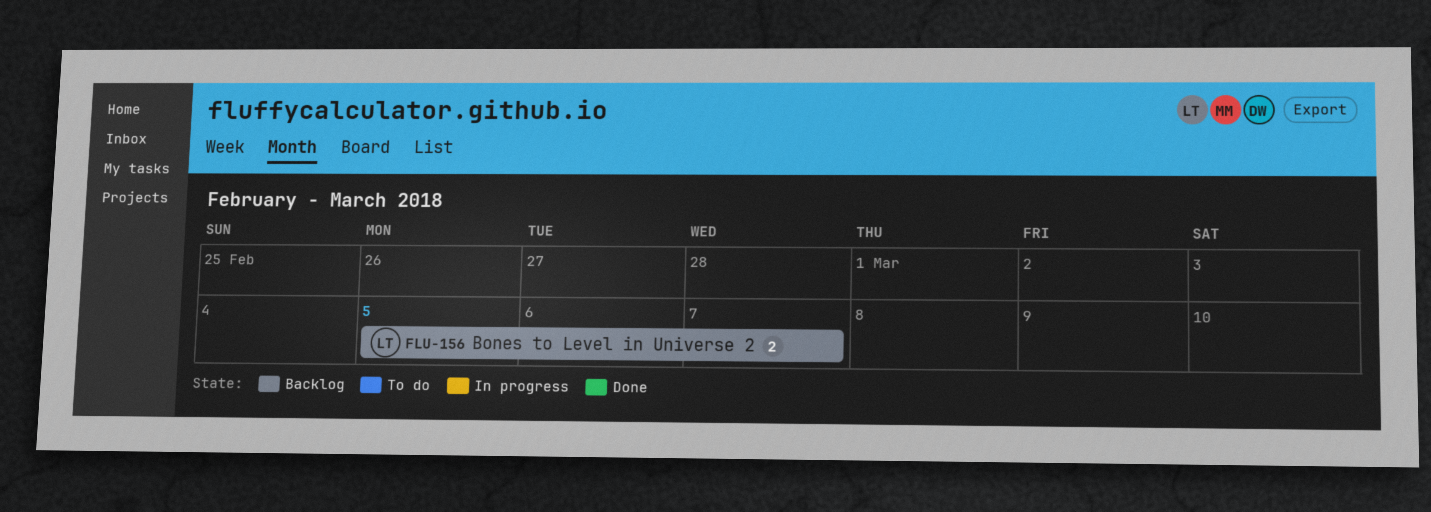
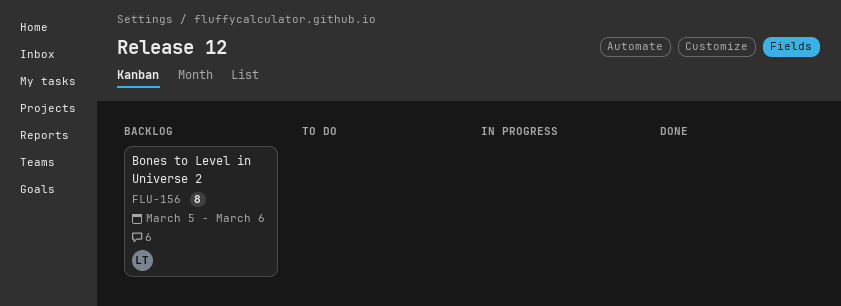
FLU-156, estimate: 2 -> 8
FLU-156, due: Mar 7 -> Mar 6

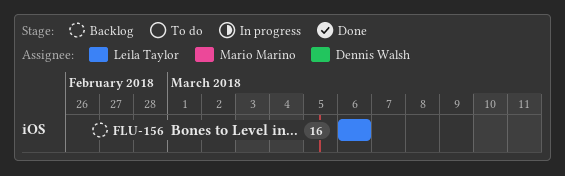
FLU-156, estimate: 8 -> 16
FLU-156, start: Mar 5 -> Mar 6

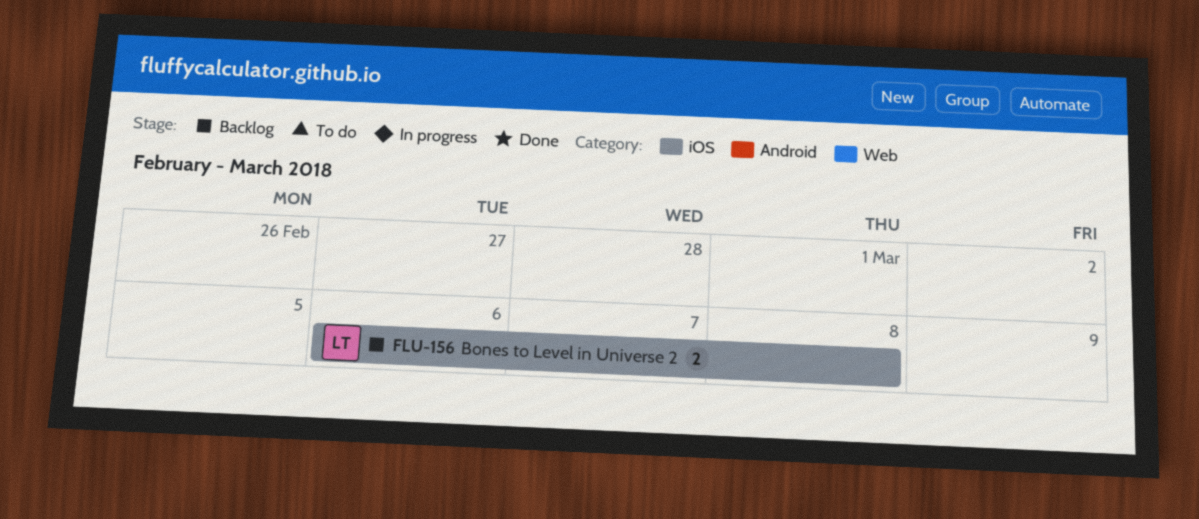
FLU-156, estimate: 16 -> 2
FLU-156, due: Mar 6 -> Mar 8

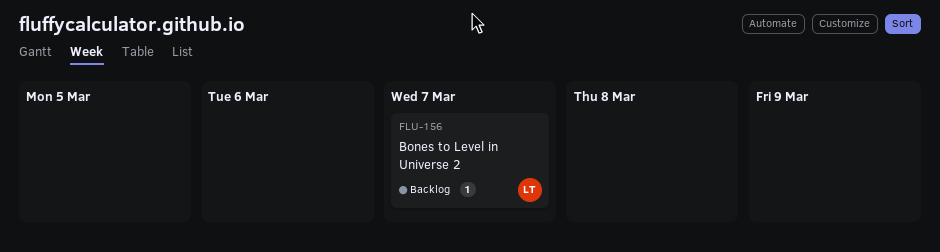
FLU-156, estimate: 2 -> 1
FLU-156, due: Mar 8 -> Mar 7

